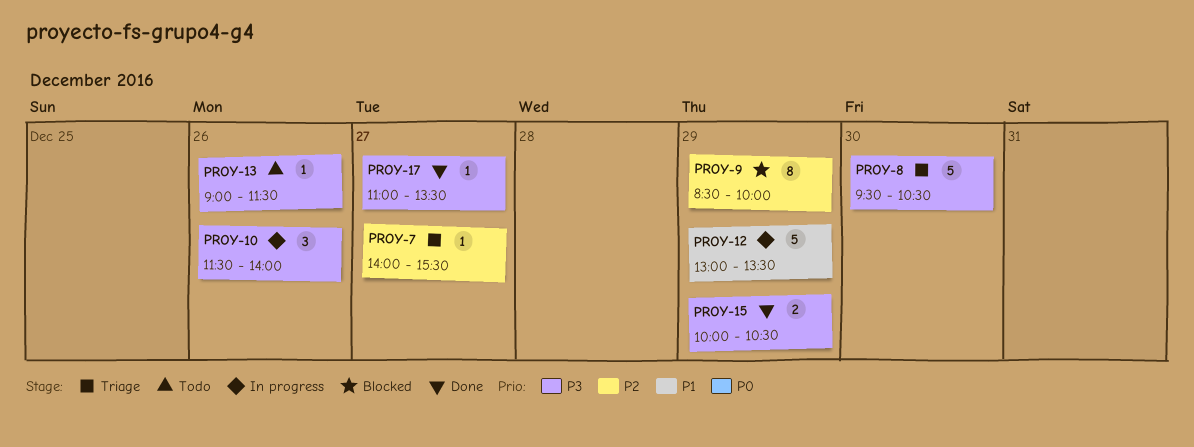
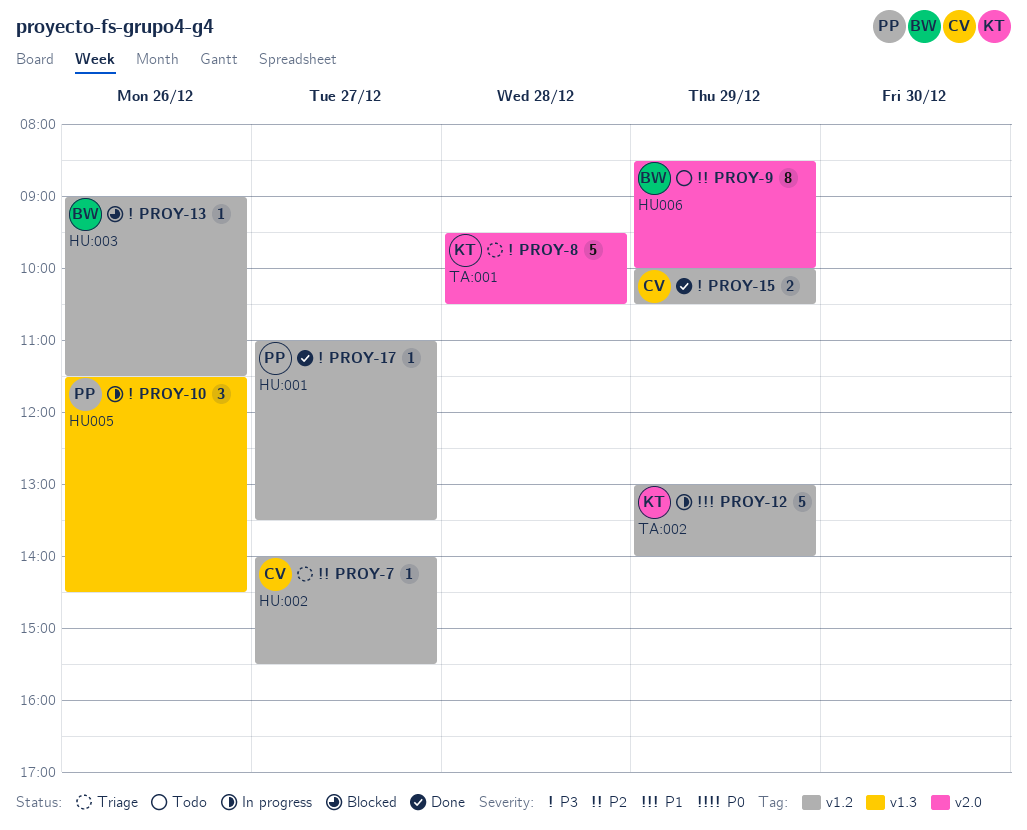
PROY-8, day: Dec 30 -> Dec 28
PROY-9, status: Blocked -> Todo
PROY-10, ends: 14:00 -> 14:30
PROY-12, ends: 13:30 -> 14:00
PROY-13, status: Todo -> Blocked

